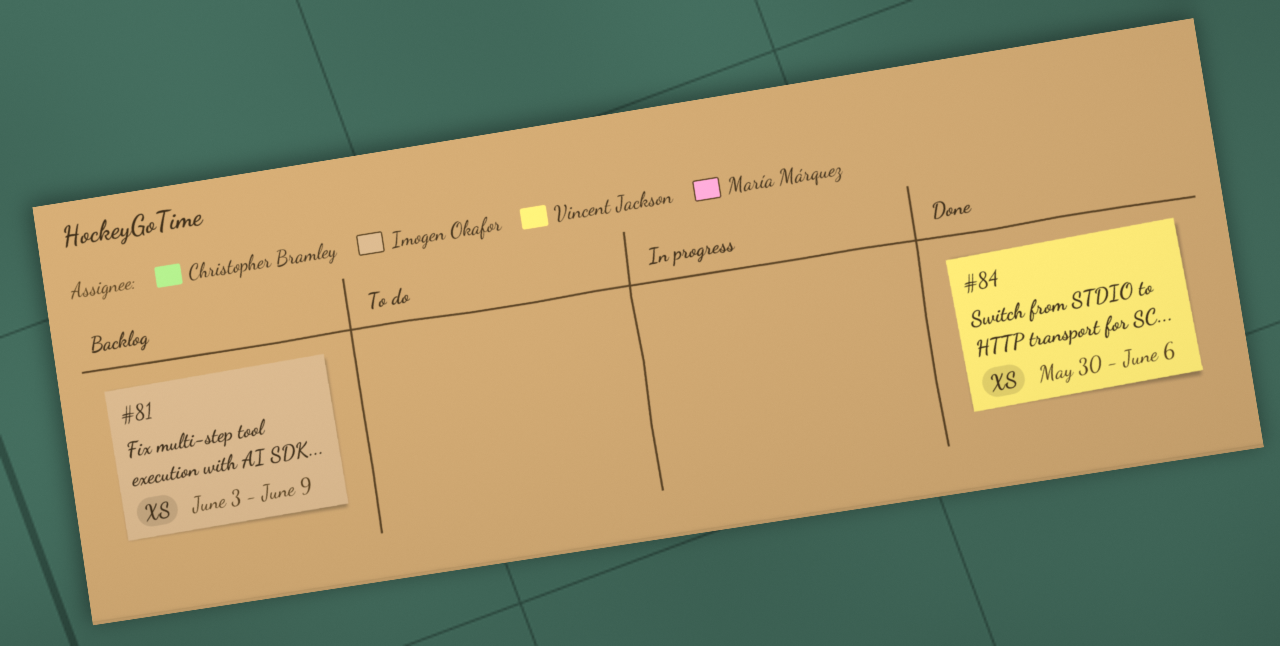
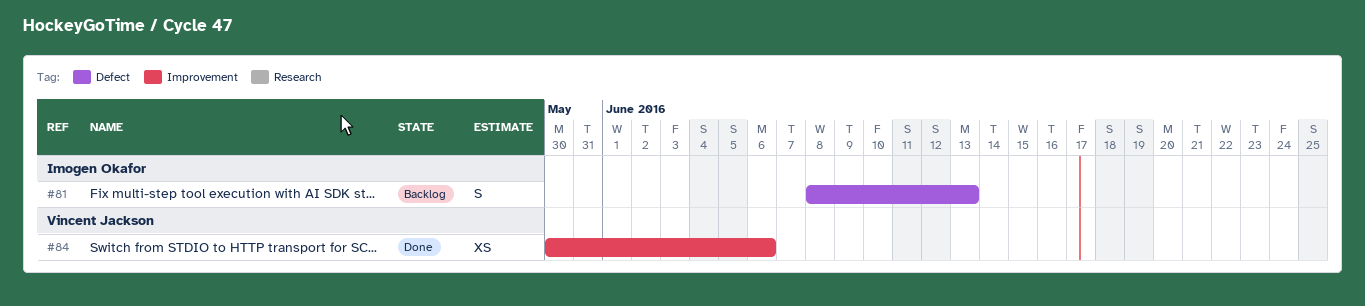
#81, estimate: XS -> S
#81, start: Jun 3 -> Jun 8
#81, due: Jun 9 -> Jun 13

